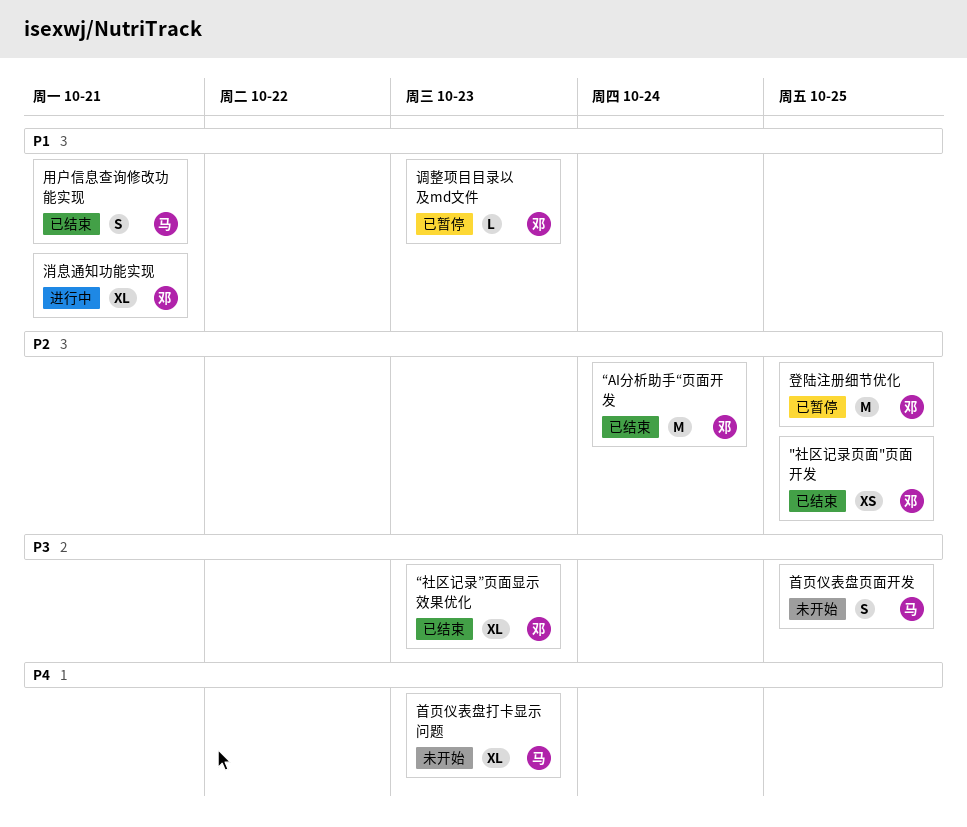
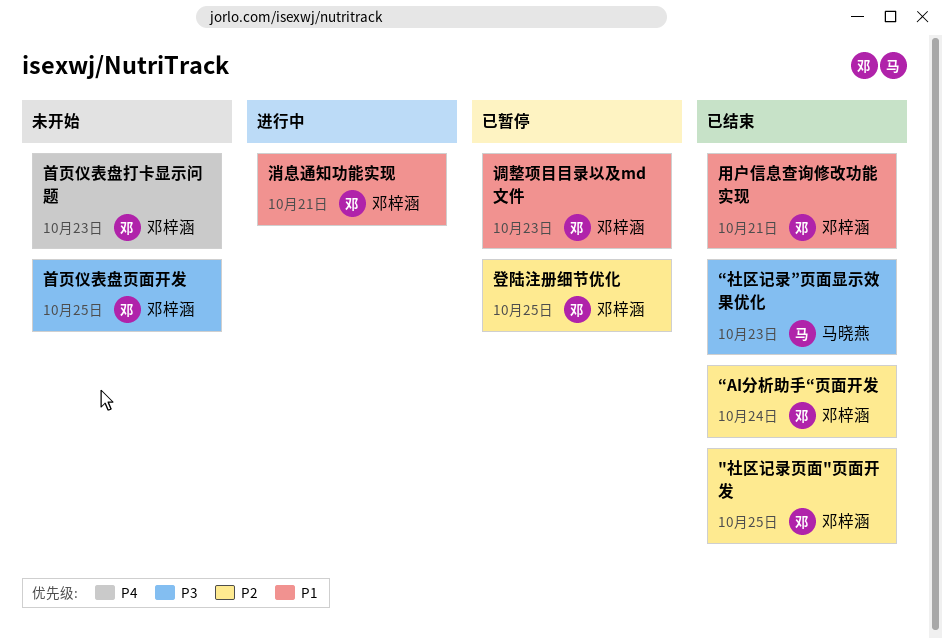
“社区记录”页面显示效果优化, owner: 邓梓涵 -> 马晓燕
用户信息查询修改功能实现, owner: 马晓燕 -> 邓梓涵
首页仪表盘打卡显示问题, owner: 马晓燕 -> 邓梓涵
首页仪表盘页面开发, owner: 马晓燕 -> 邓梓涵

